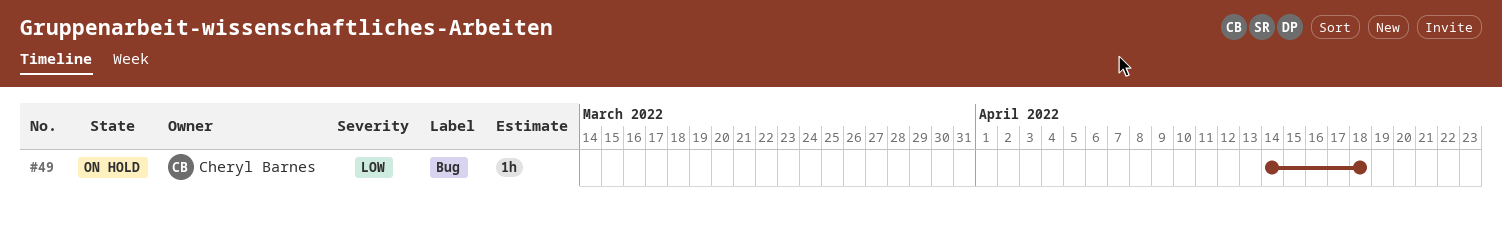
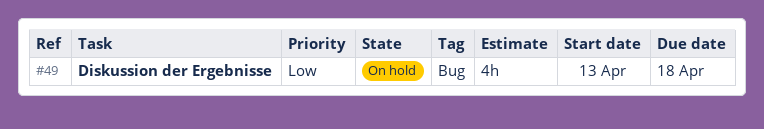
#49, estimate: 1h -> 4h
#49, start: Apr 14 -> Apr 13

